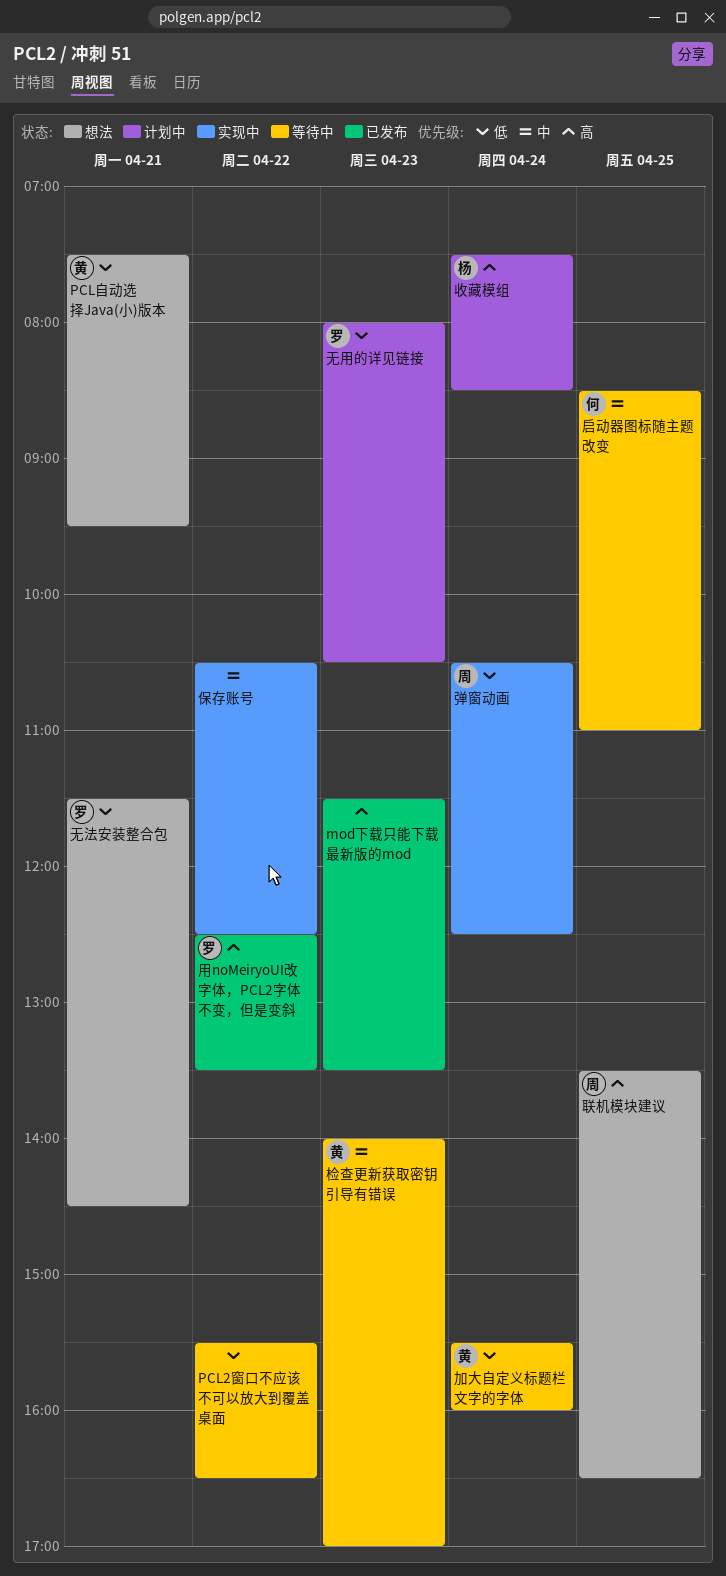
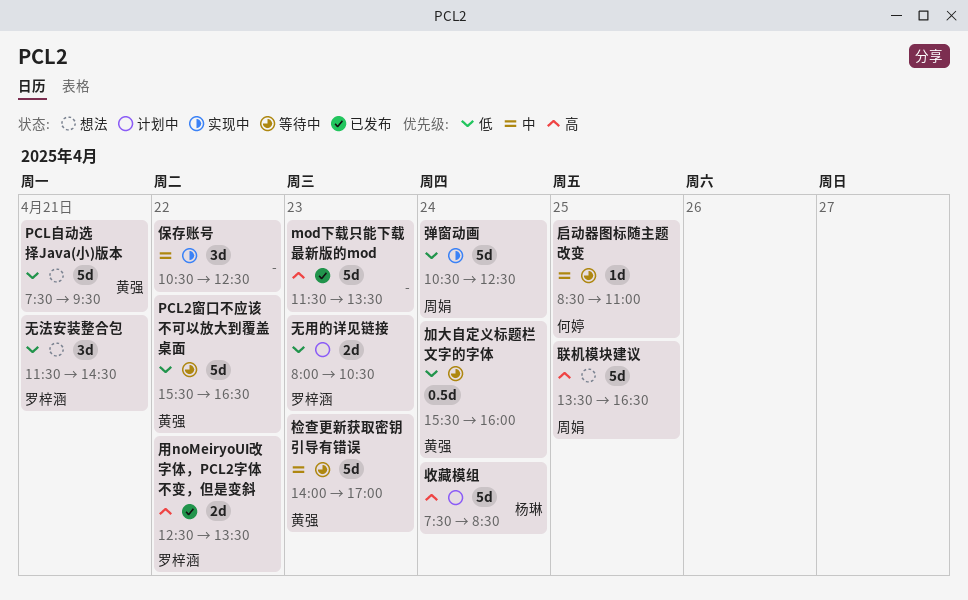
PCL2窗口不应该不可以放大到覆盖桌面, owner: none -> 黄强

